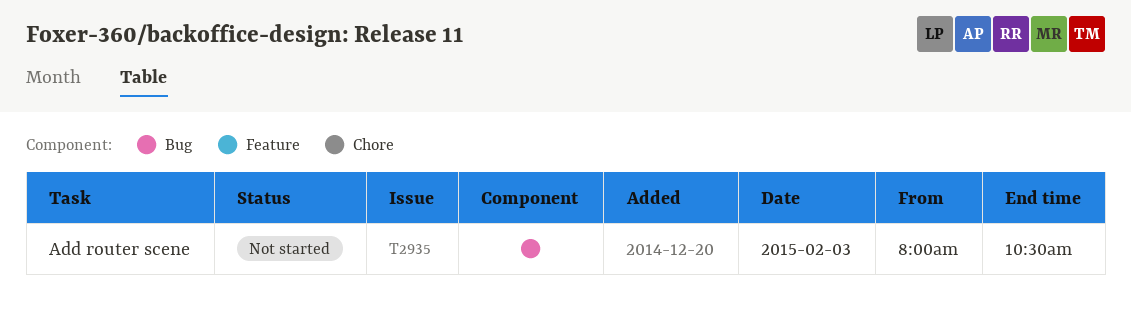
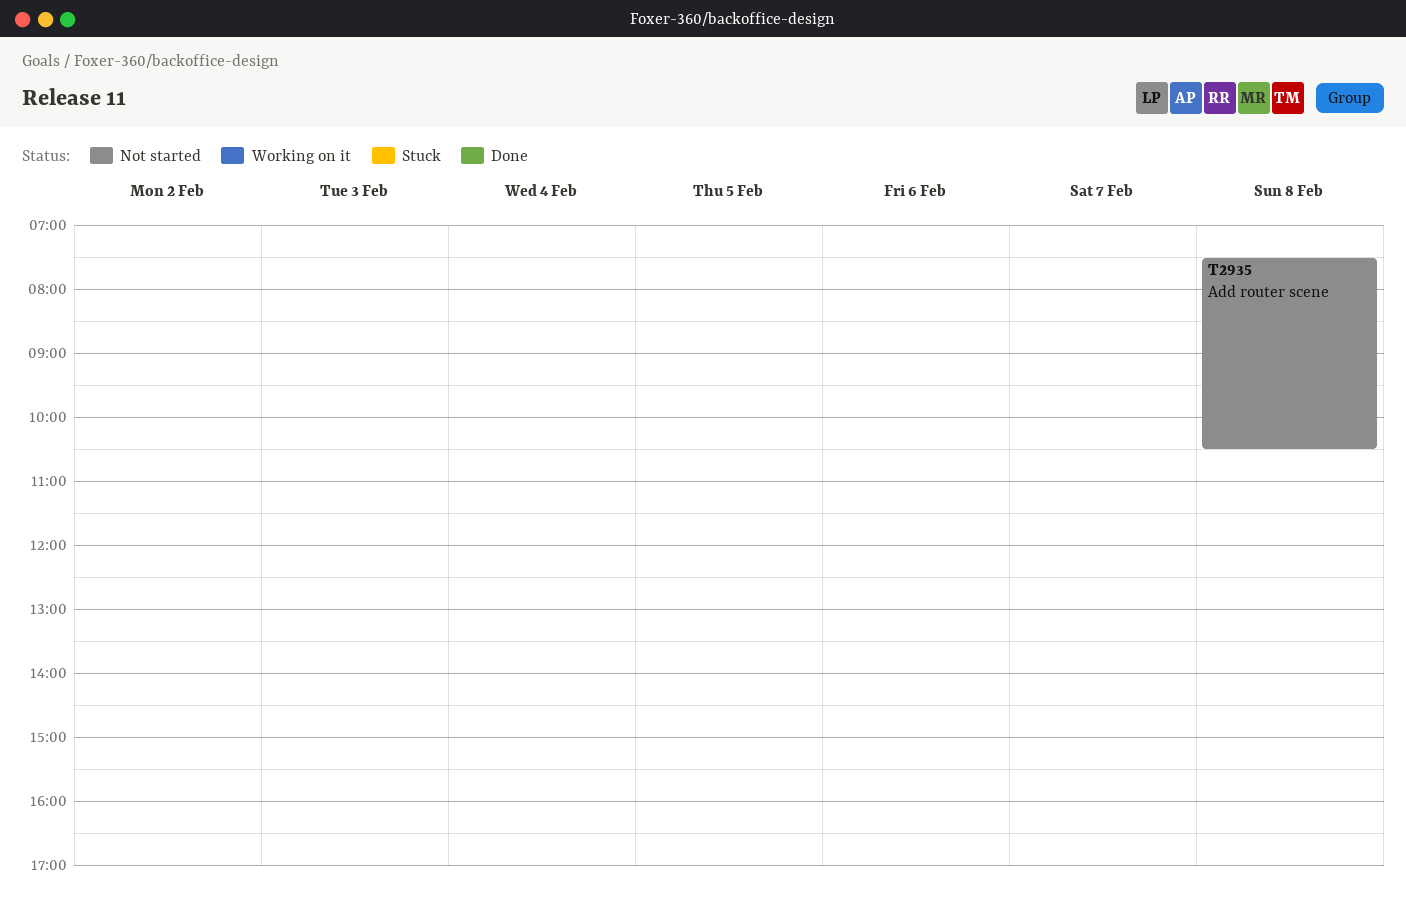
T2935, day: Feb 3 -> Feb 8
T2935, begins: 08:00 -> 07:30

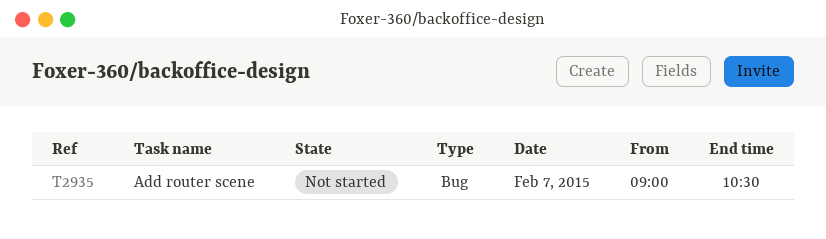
T2935, day: Feb 8 -> Feb 7
T2935, begins: 07:30 -> 09:00

